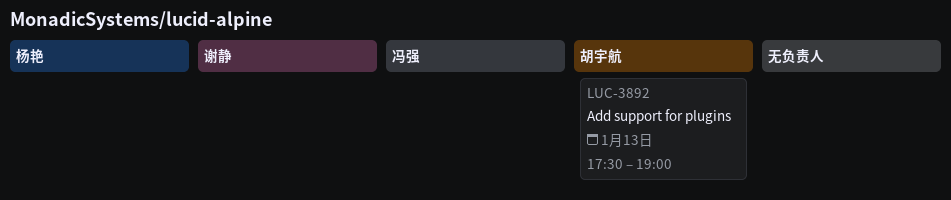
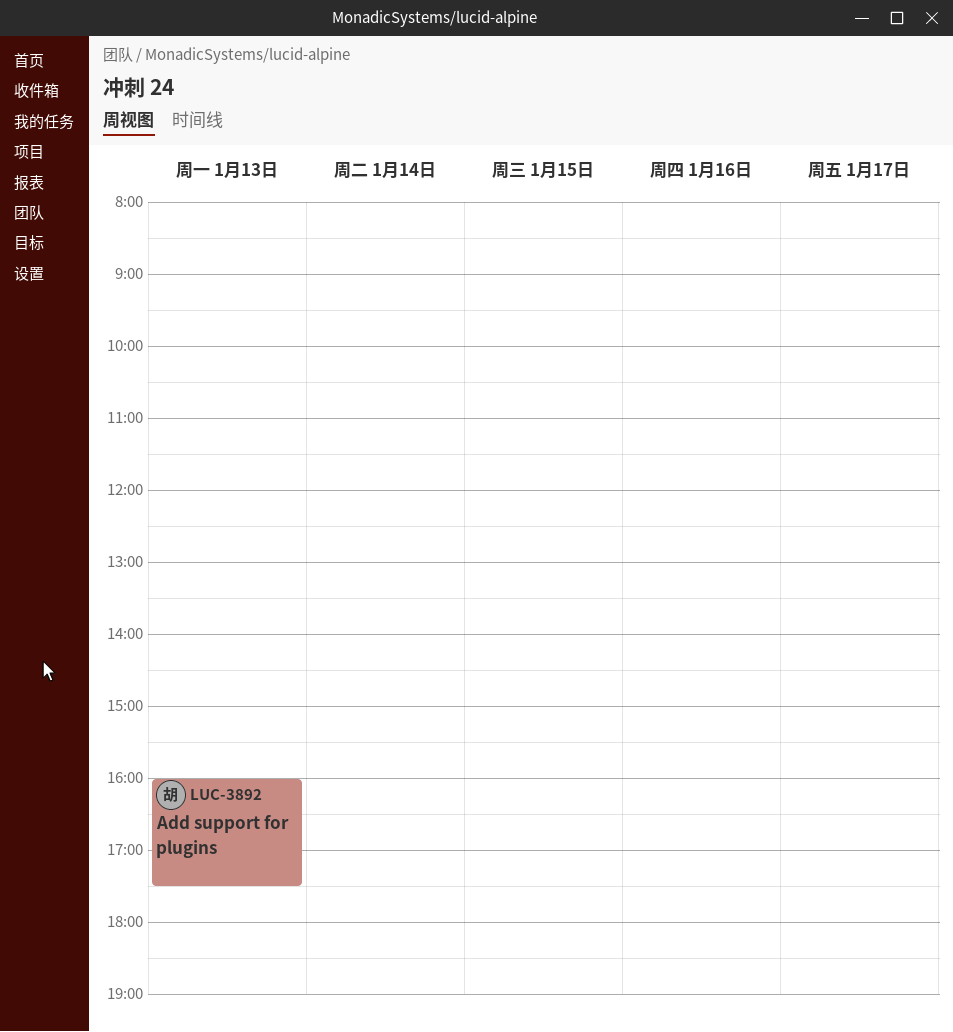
LUC-3892, begins: 17:30 -> 16:00
LUC-3892, ends: 19:00 -> 17:30

